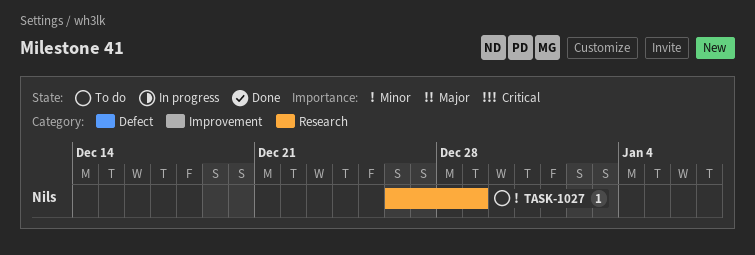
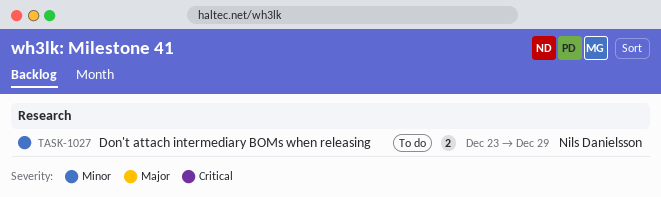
TASK-1027, estimate: 1 -> 2
TASK-1027, start: Dec 26 -> Dec 23

